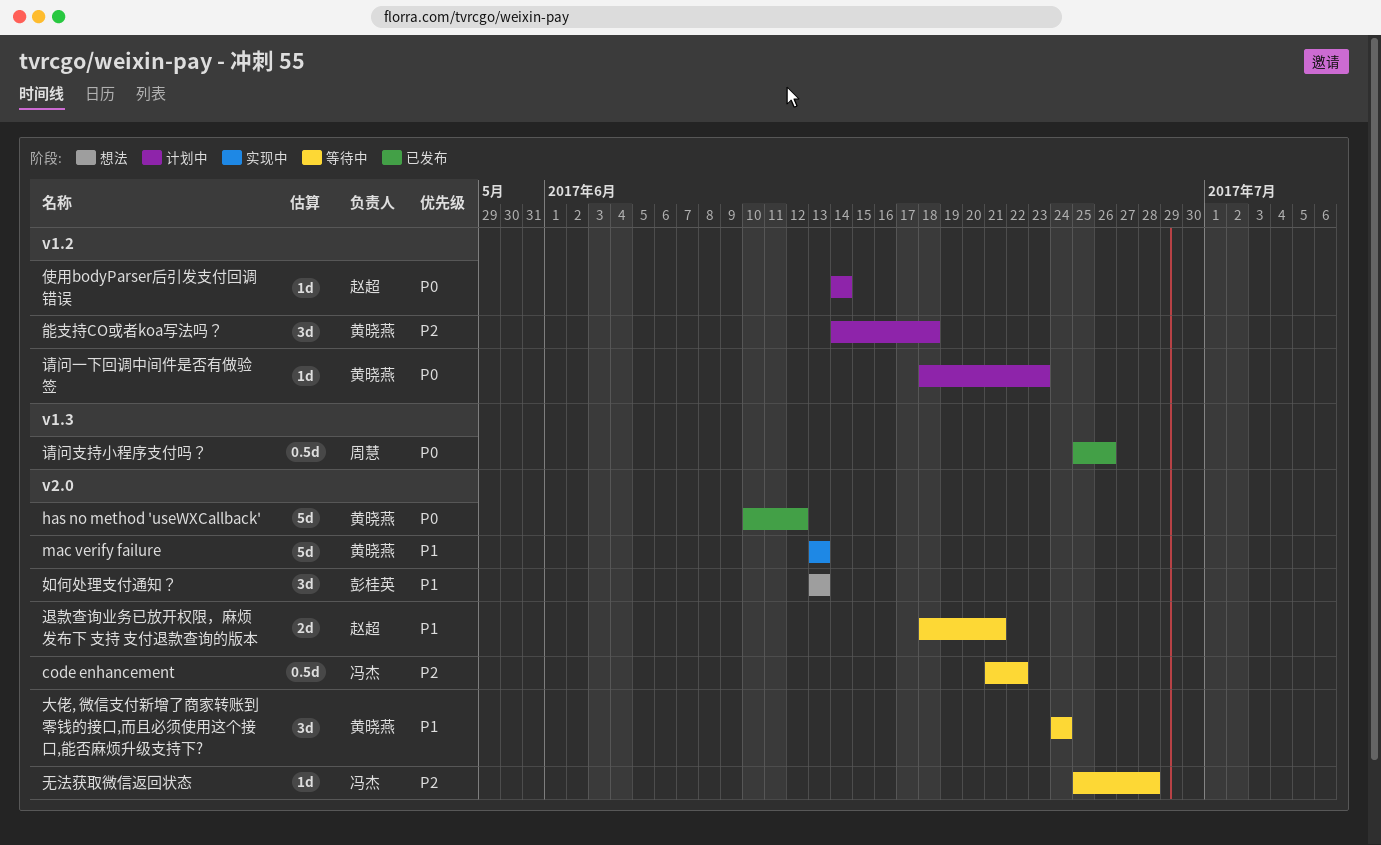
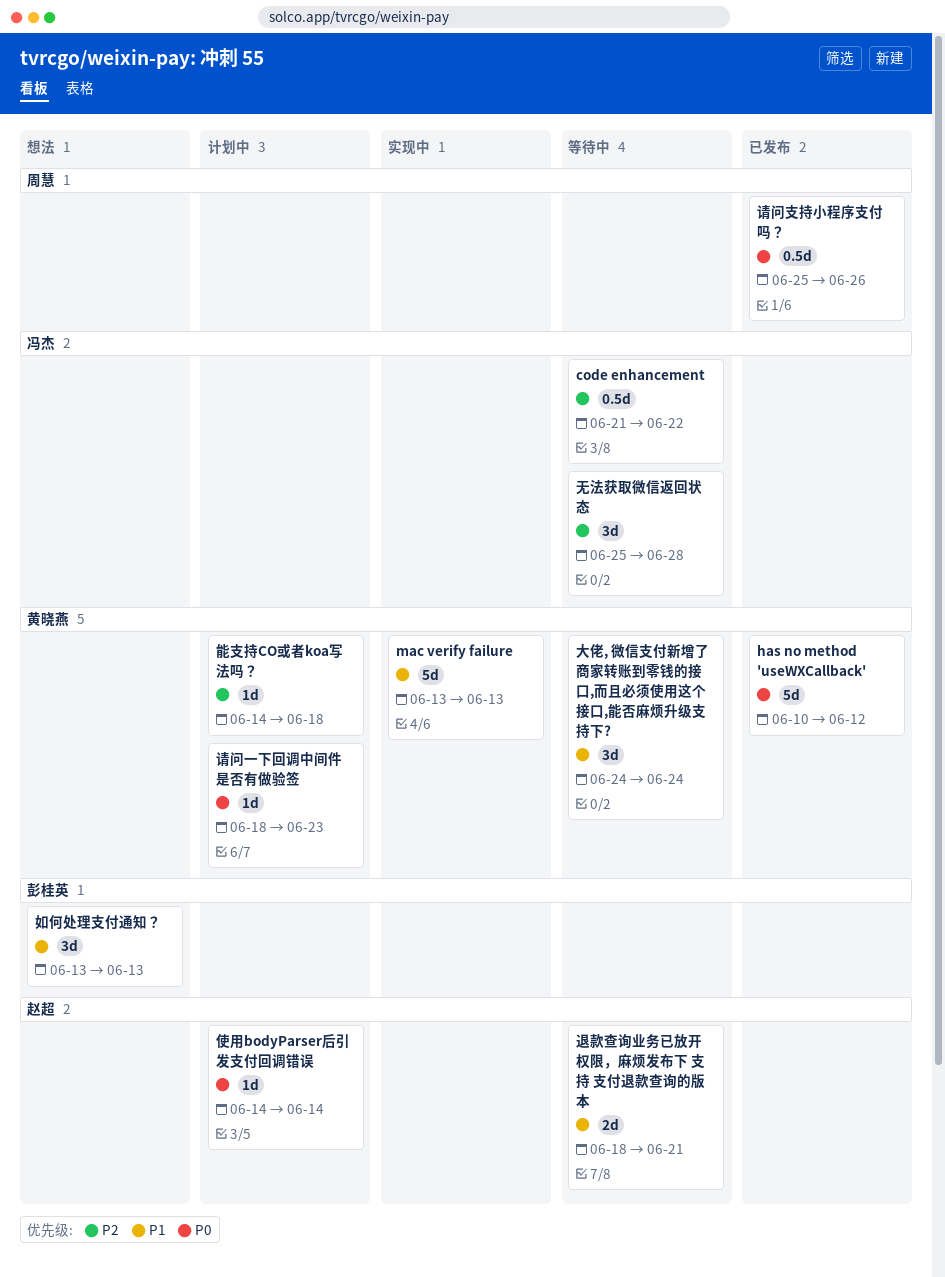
无法获取微信返回状态, estimate: 1d -> 3d
能支持CO或者koa写法吗？, estimate: 3d -> 1d

